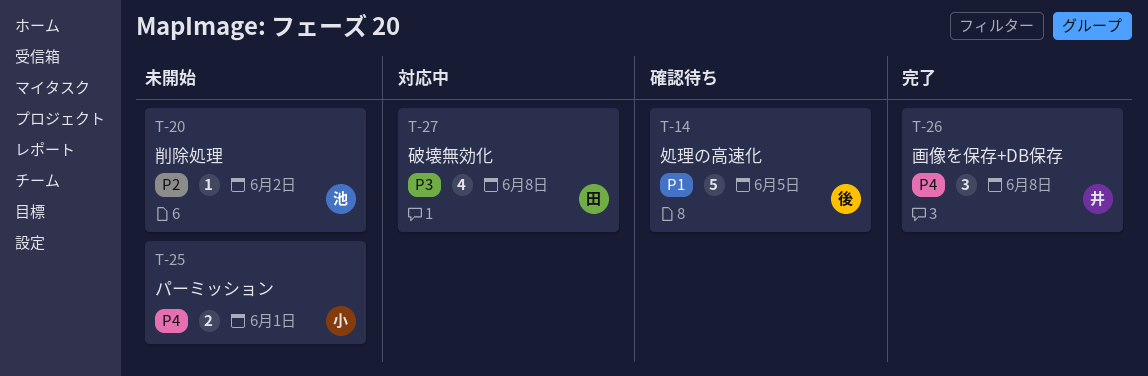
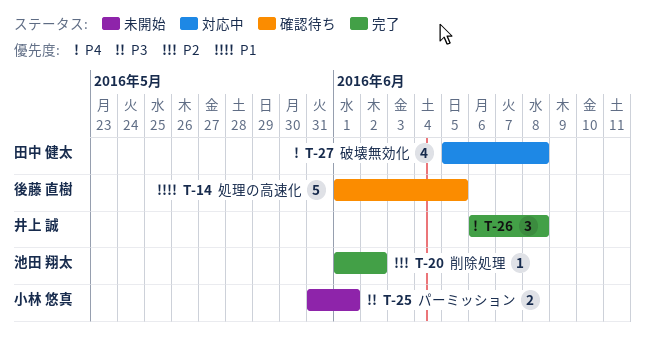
T-20, status: 未開始 -> 完了
T-25, priority: P4 -> P3
T-27, priority: P3 -> P4

